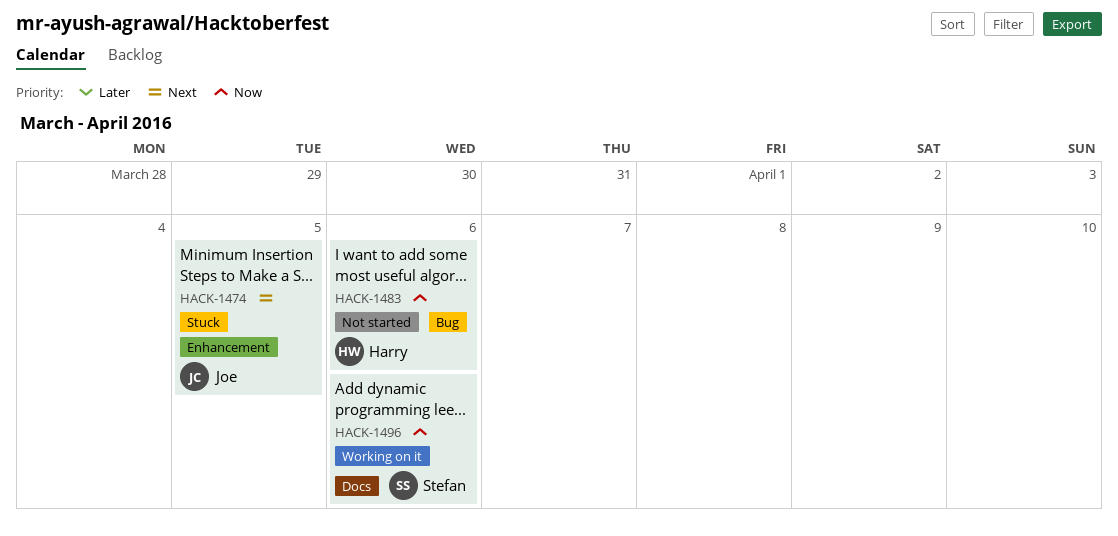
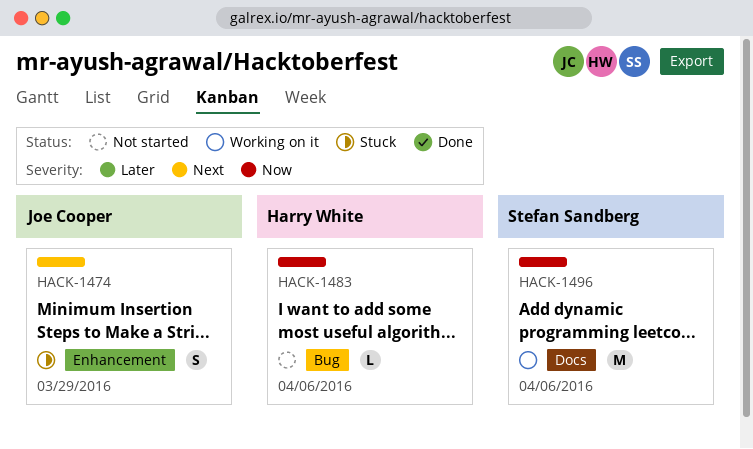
HACK-1474, due: Apr 5 -> Mar 29

